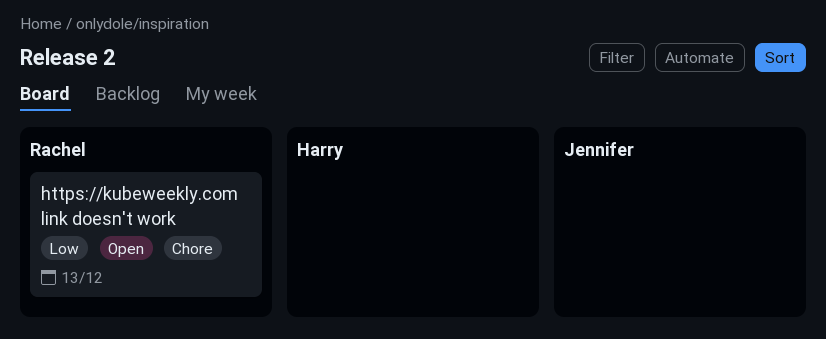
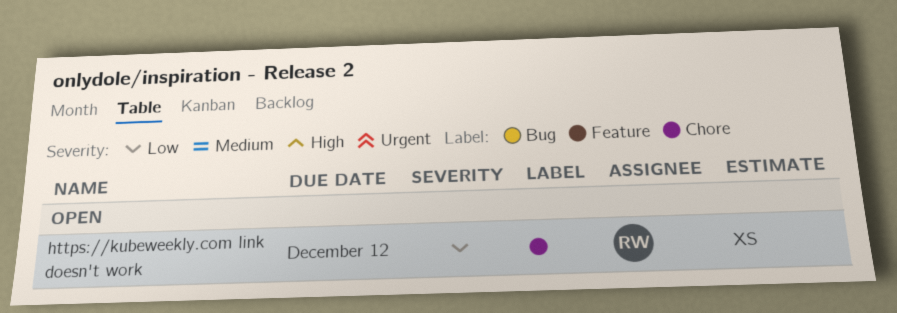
https://kubeweekly.com link doesn't work, due: Dec 13 -> Dec 12

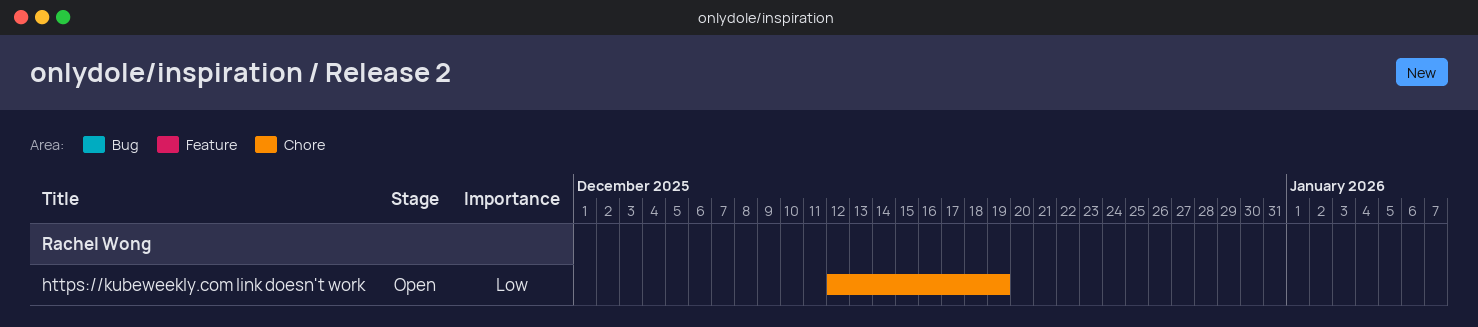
https://kubeweekly.com link doesn't work, due: Dec 12 -> Dec 19

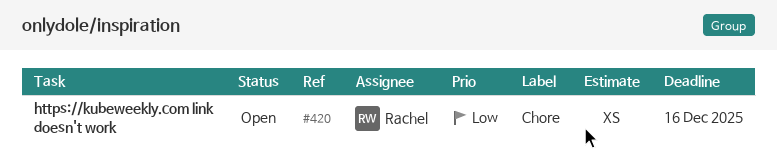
https://kubeweekly.com link doesn't work, due: Dec 19 -> Dec 16

